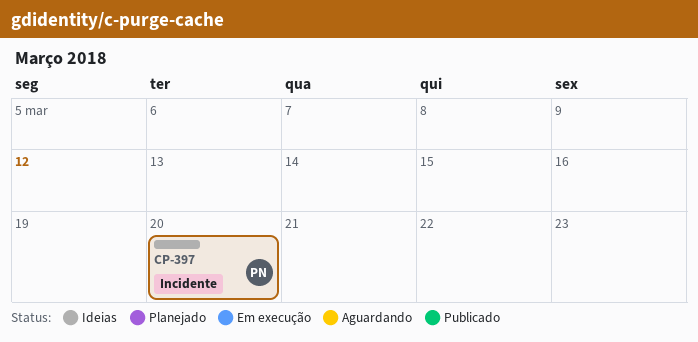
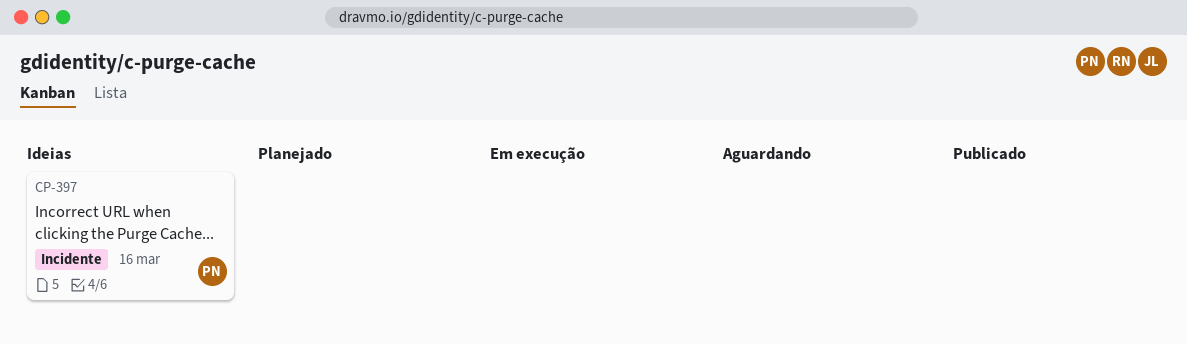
CP-397, due: Mar 20 -> Mar 16

